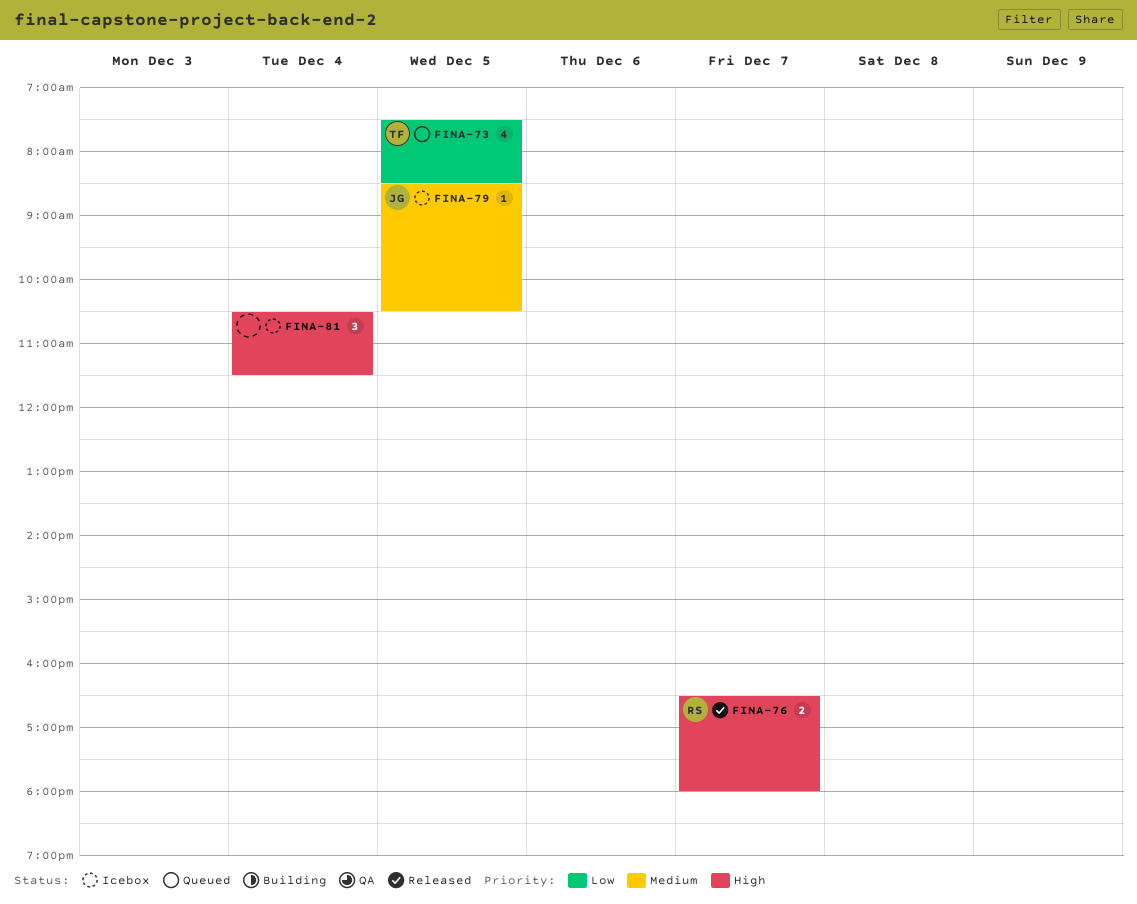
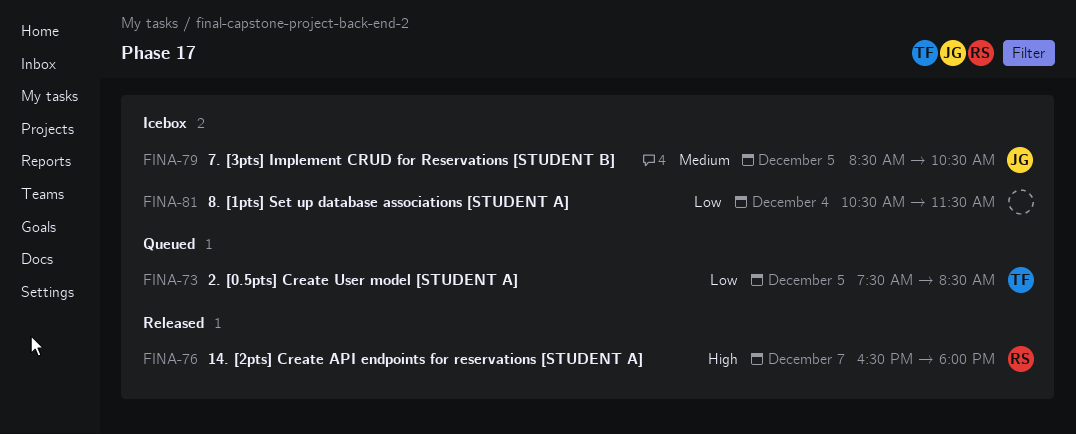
FINA-81, priority: High -> Low

